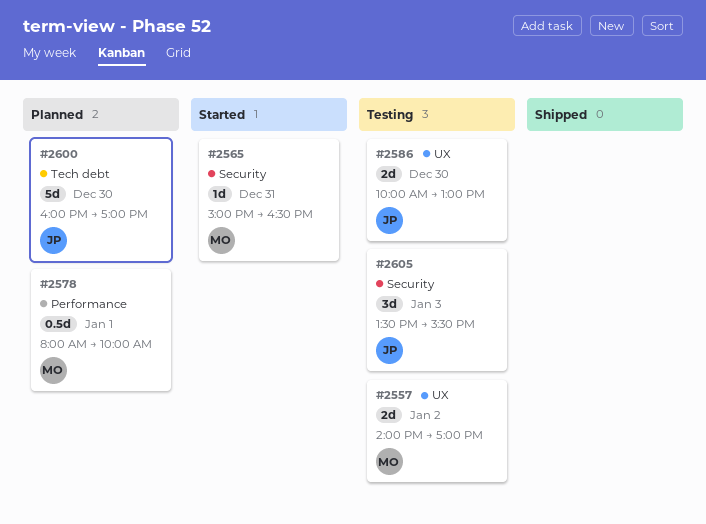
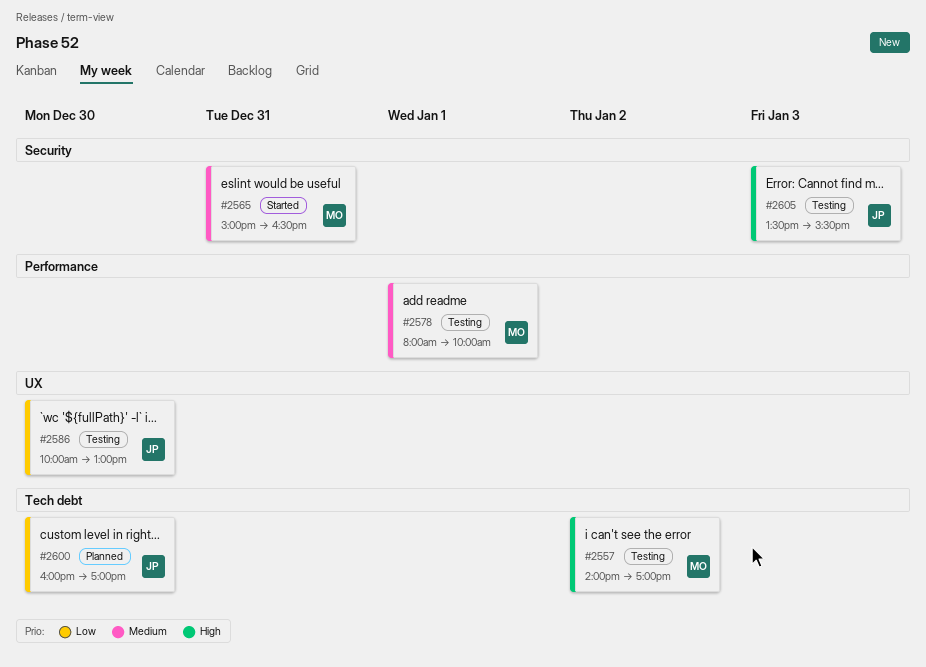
#2557, label: UX -> Tech debt
#2578, status: Planned -> Testing

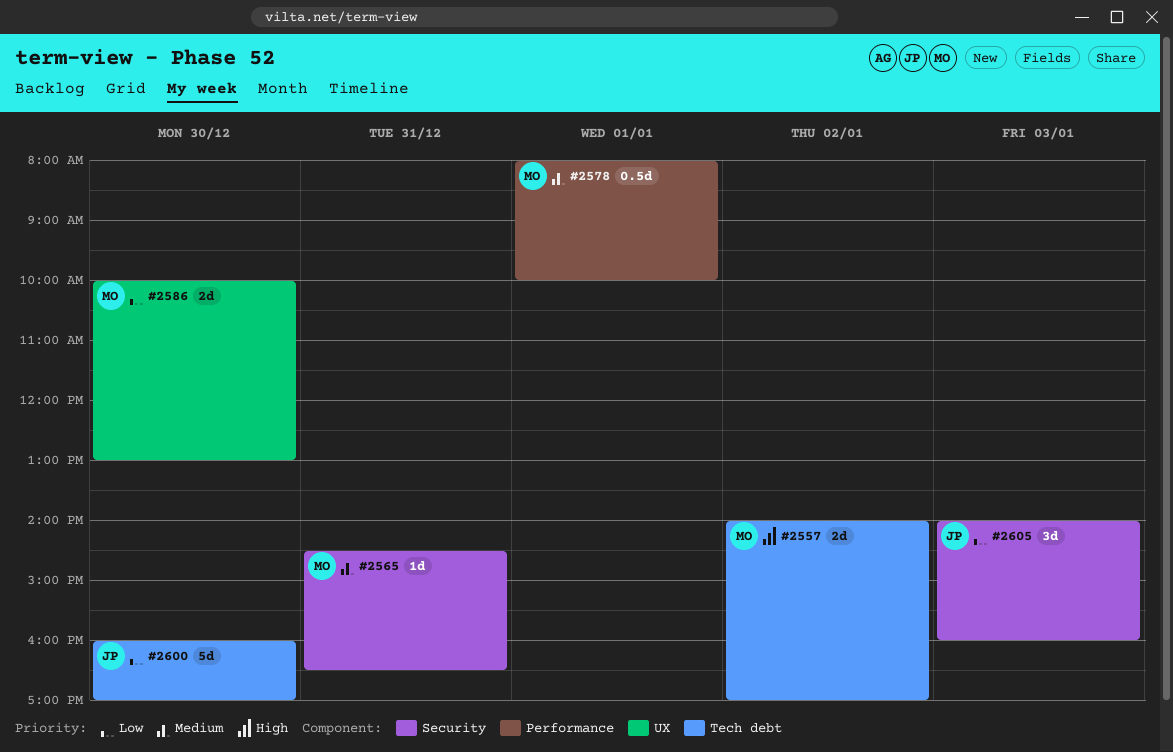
#2565, begins: 15:00 -> 14:30
#2586, owner: JP -> MO
#2605, priority: High -> Low
#2605, begins: 13:30 -> 14:00
#2605, ends: 15:30 -> 16:00

